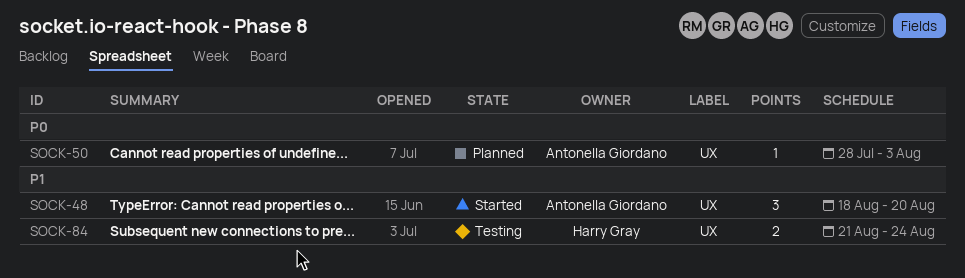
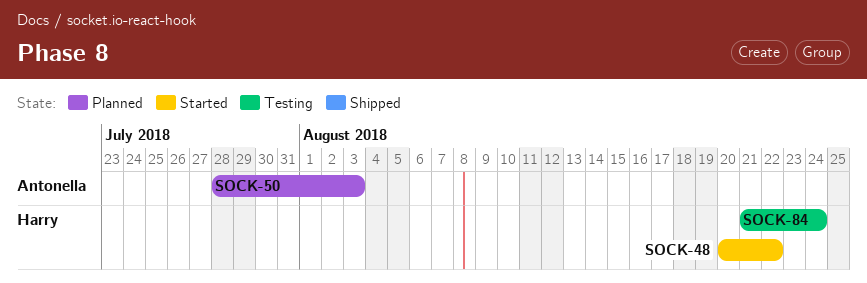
SOCK-48, owner: Antonella Giordano -> Harry Gray
SOCK-48, start: Aug 18 -> Aug 20
SOCK-48, due: Aug 20 -> Aug 22

